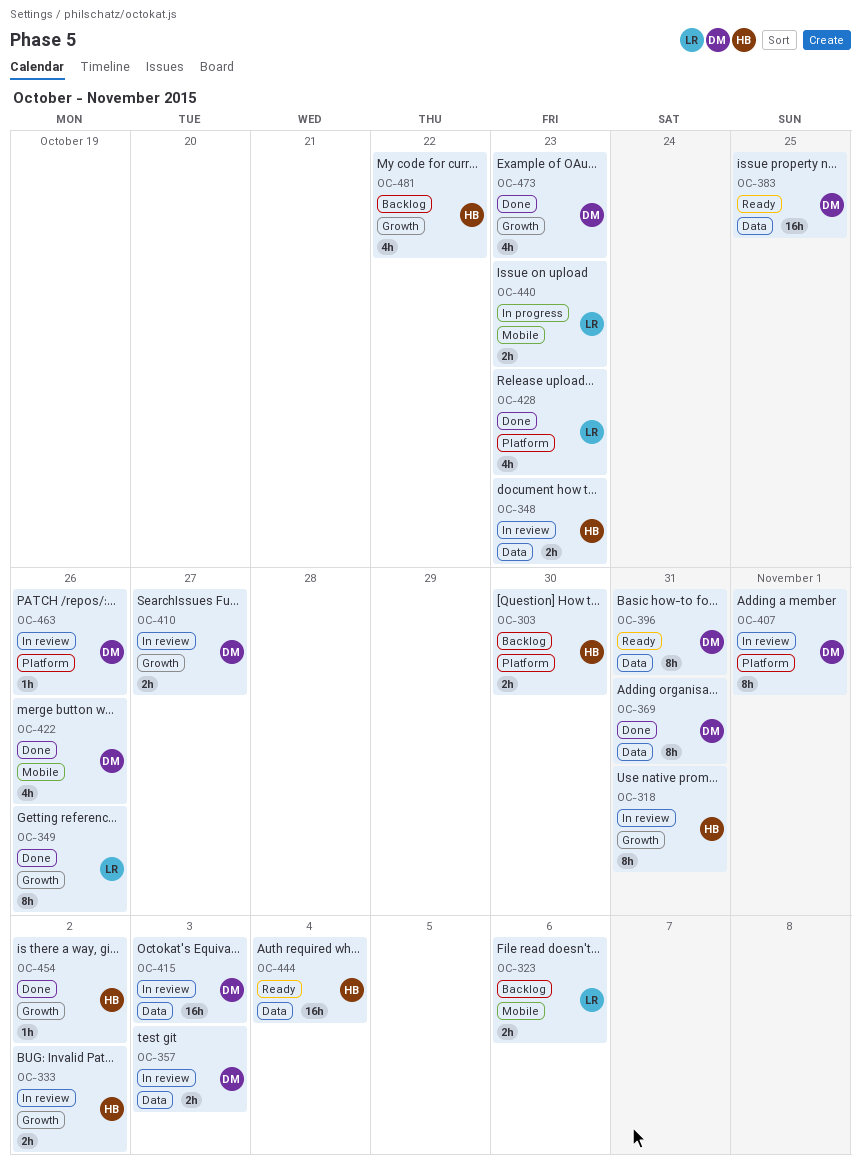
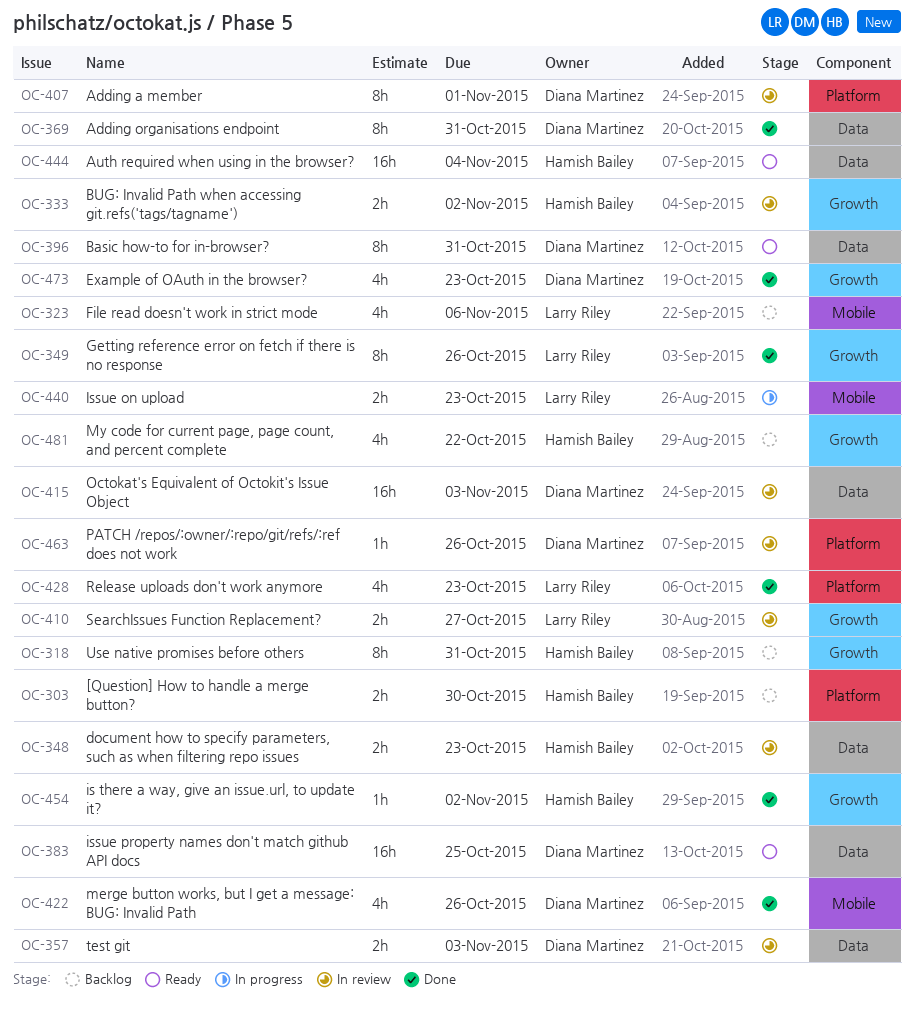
OC-318, status: In review -> Backlog
OC-323, estimate: 2h -> 4h
OC-410, owner: Diana Martinez -> Larry Riley

